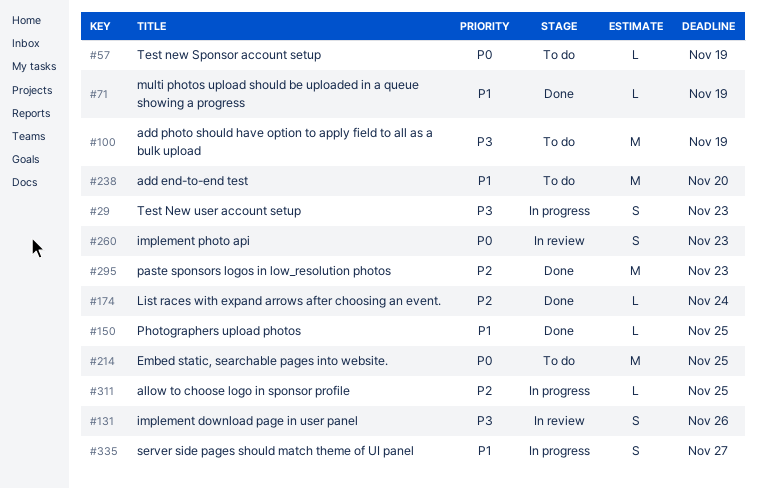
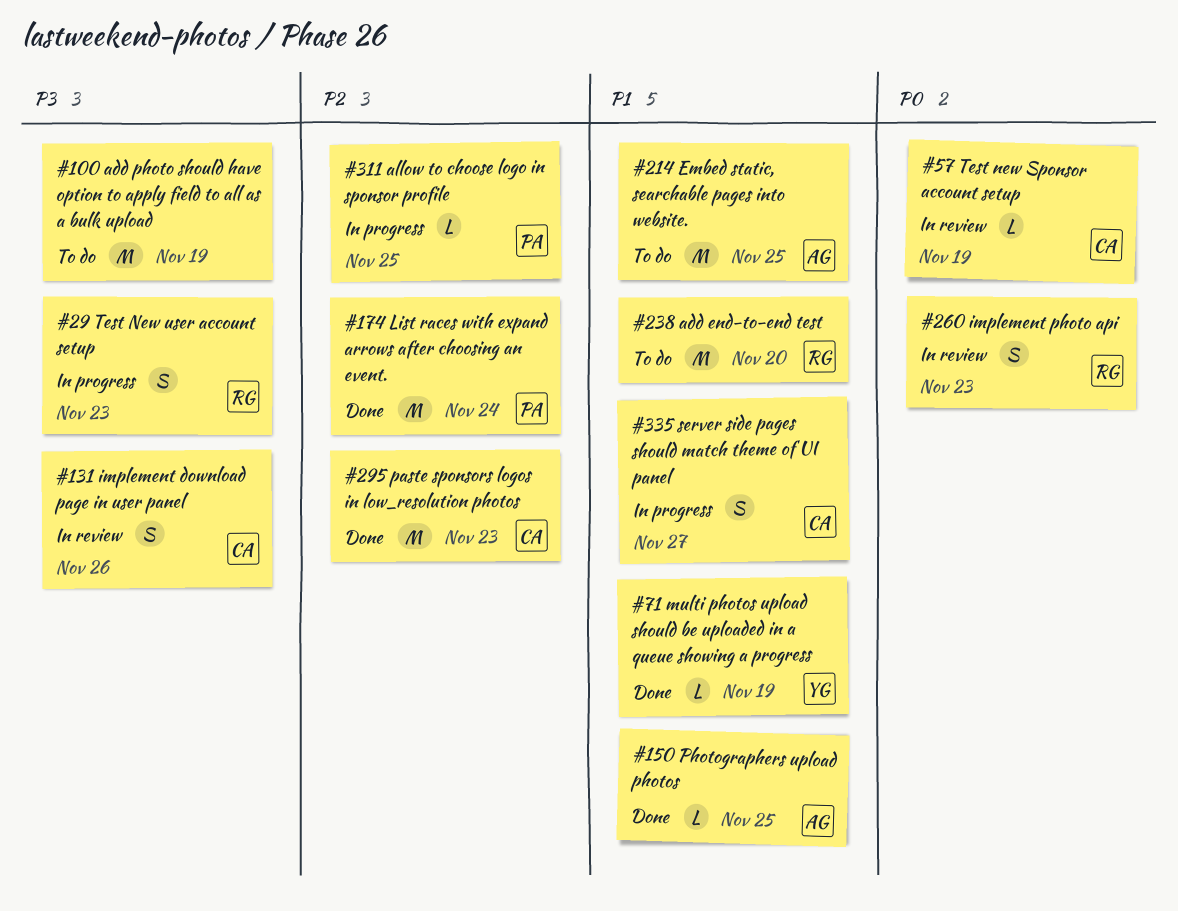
#57, status: To do -> In review
#174, estimate: L -> M
#214, priority: P0 -> P1

